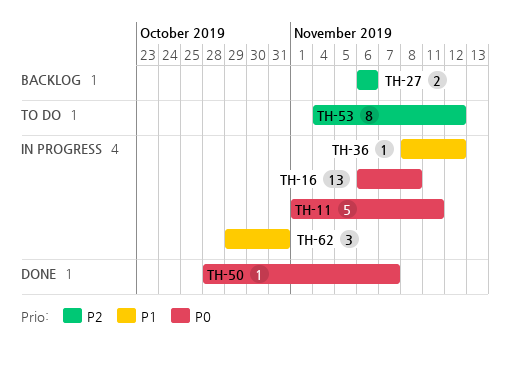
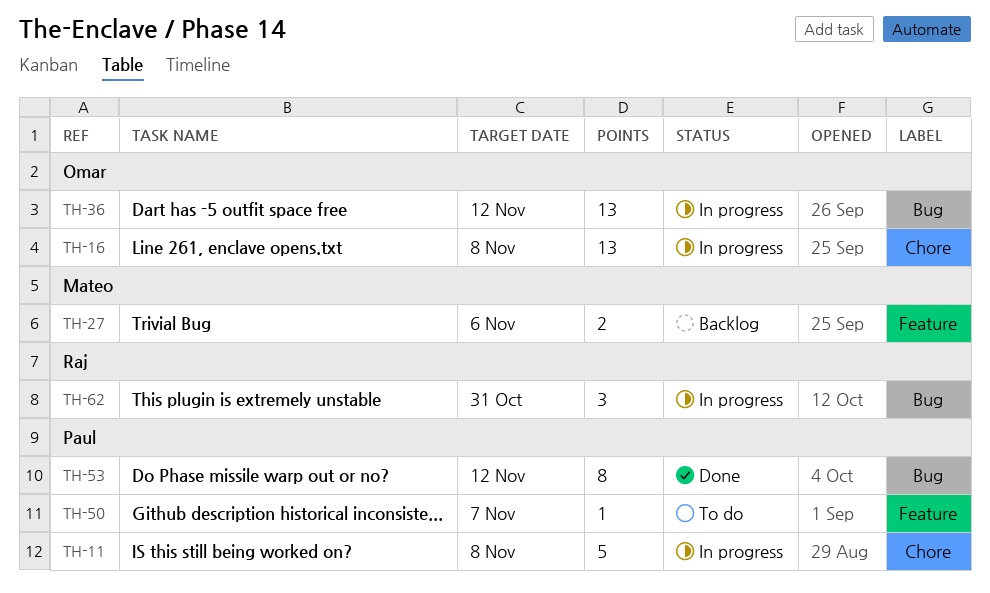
TH-11, due: Nov 11 -> Nov 8
TH-36, estimate: 1 -> 13
TH-50, status: Done -> To do
TH-53, status: To do -> Done

